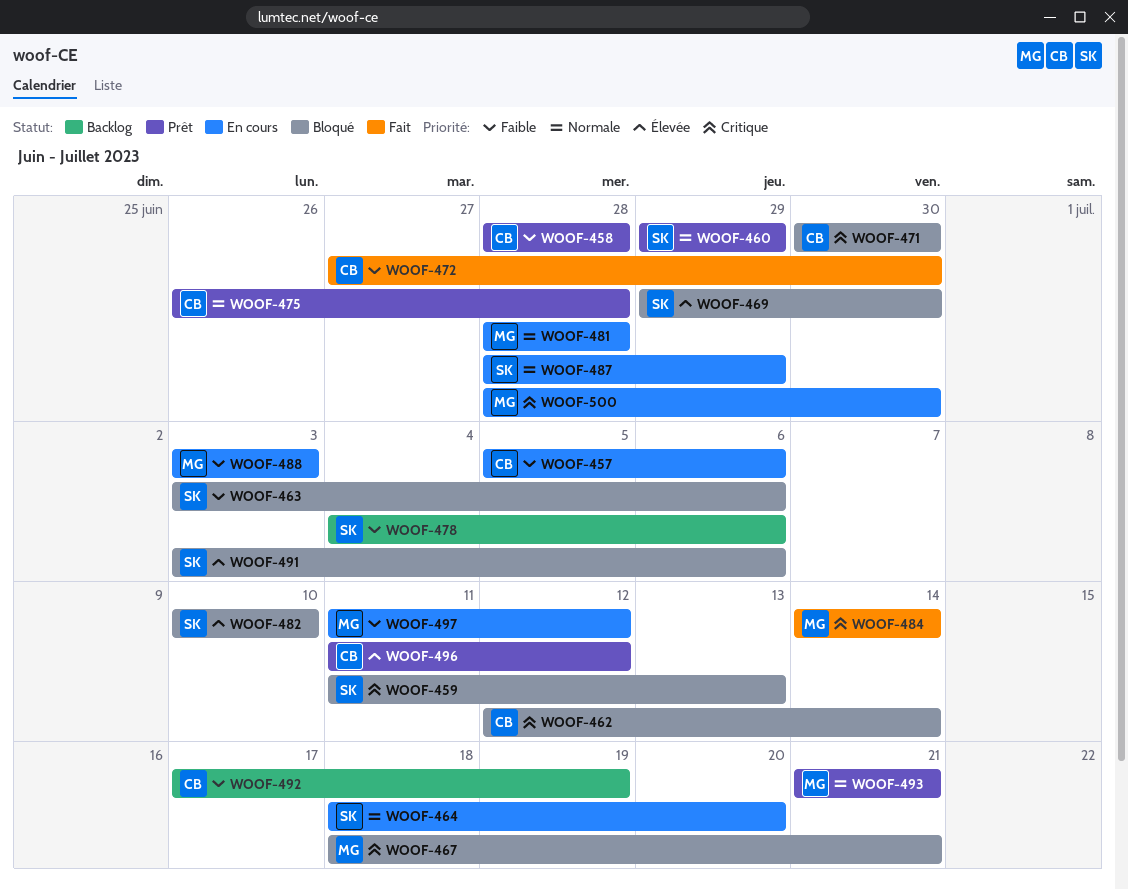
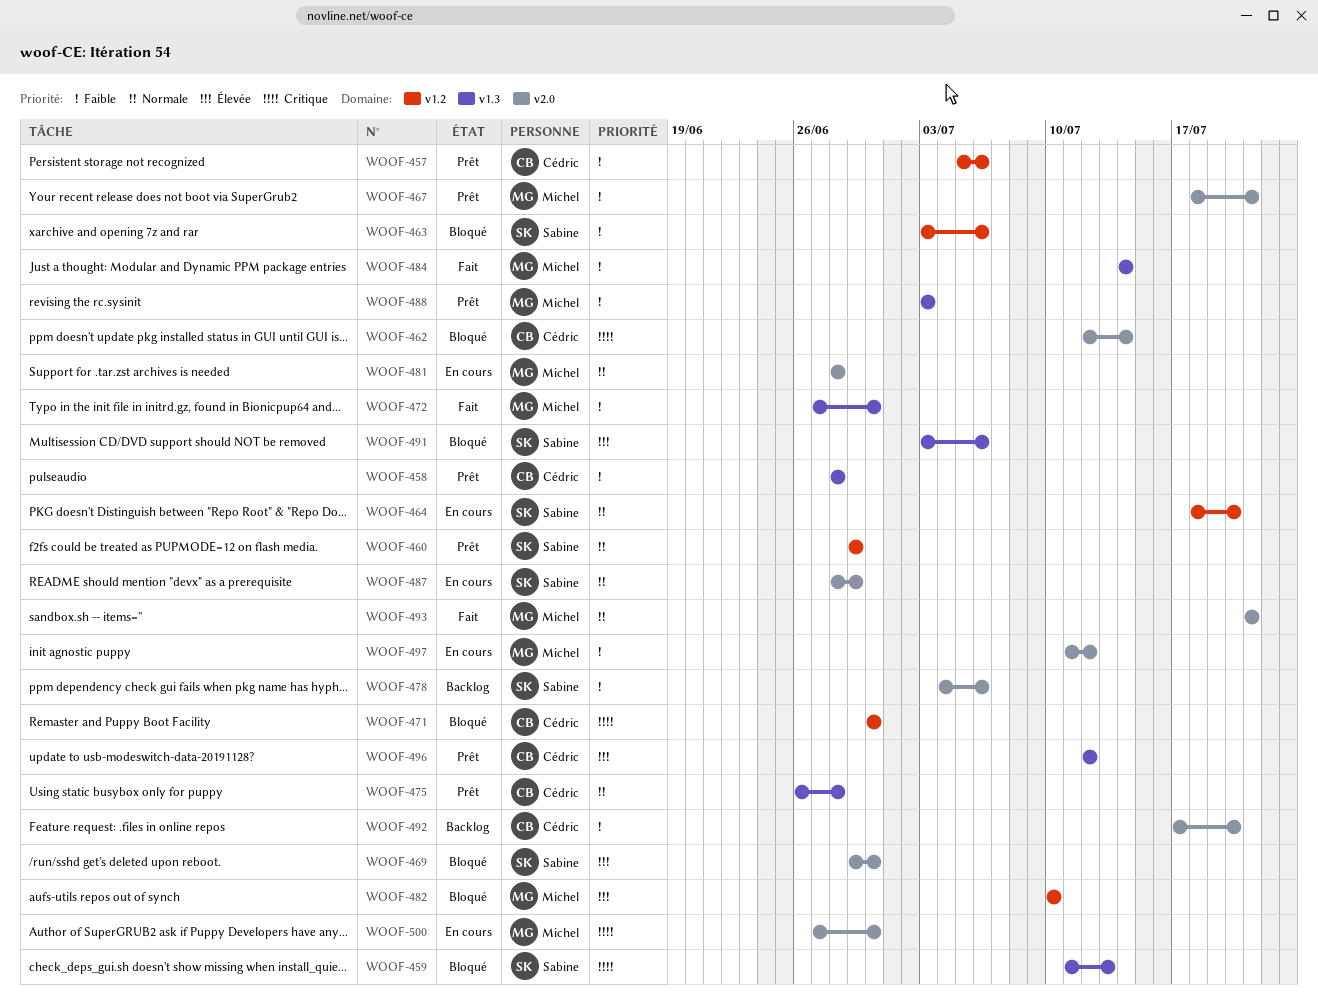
WOOF-457, status: En cours -> Prêt
WOOF-467, status: Bloqué -> Prêt
WOOF-467, priority: Critique -> Faible
WOOF-472, owner: Cédric -> Michel
WOOF-482, owner: Sabine -> Michel
WOOF-484, priority: Critique -> Faible
WOOF-488, status: En cours -> Prêt
WOOF-492, due: Jul 19 -> Jul 20
WOOF-493, status: Prêt -> Fait
WOOF-496, start: Jul 11 -> Jul 12
WOOF-500, start: Jun 28 -> Jun 27

